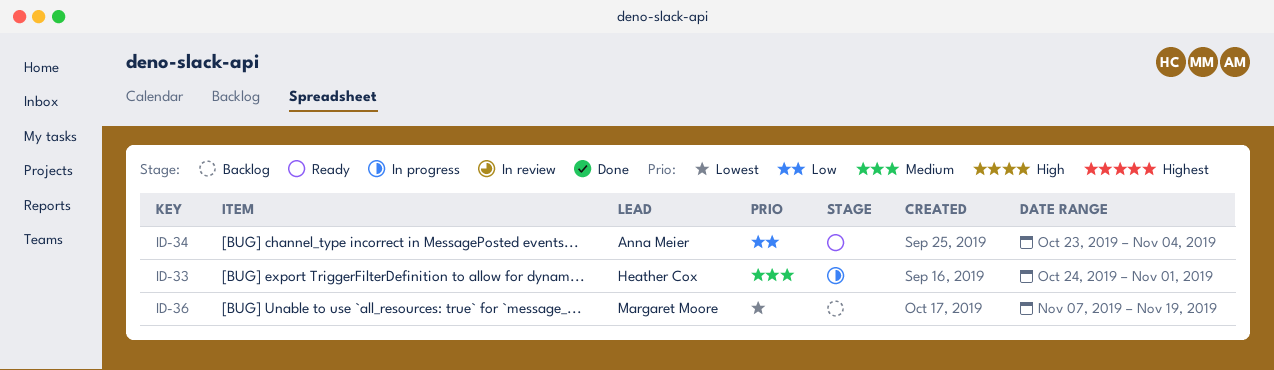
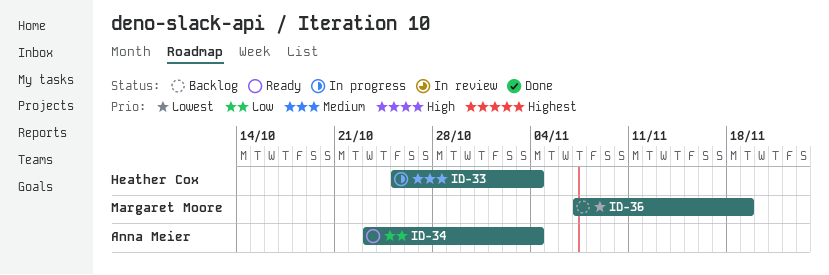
ID-33, start: Oct 24 -> Oct 25
ID-33, due: Nov 1 -> Nov 4

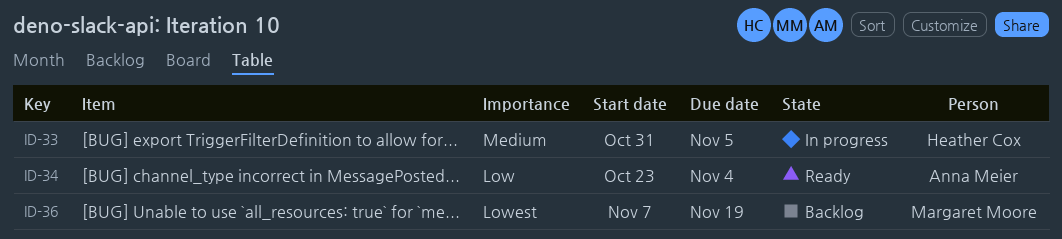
ID-33, start: Oct 25 -> Oct 31
ID-33, due: Nov 4 -> Nov 5

